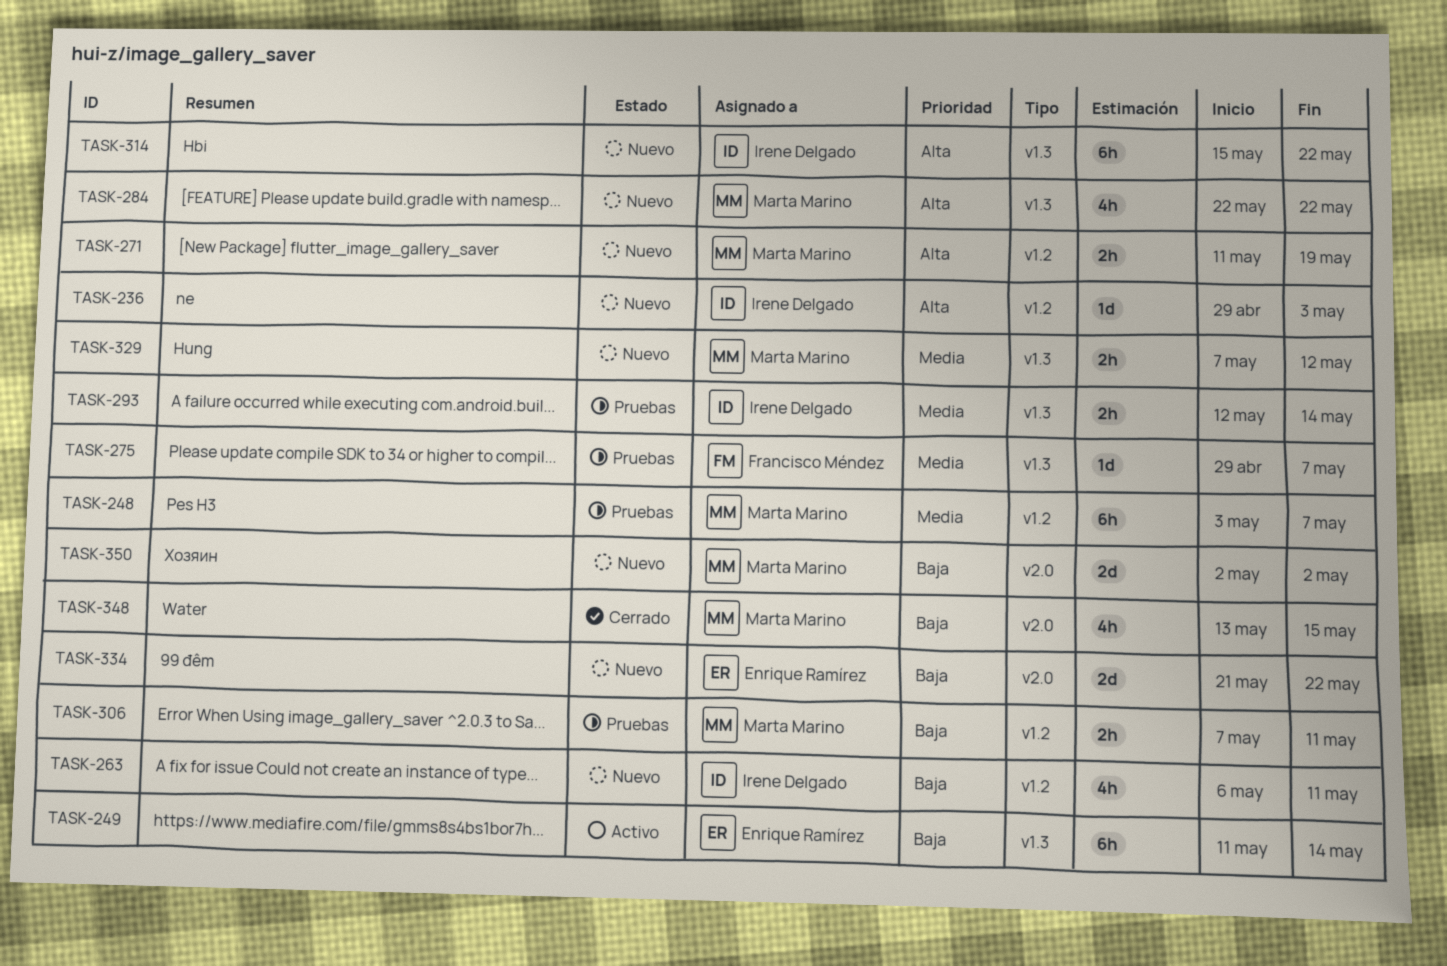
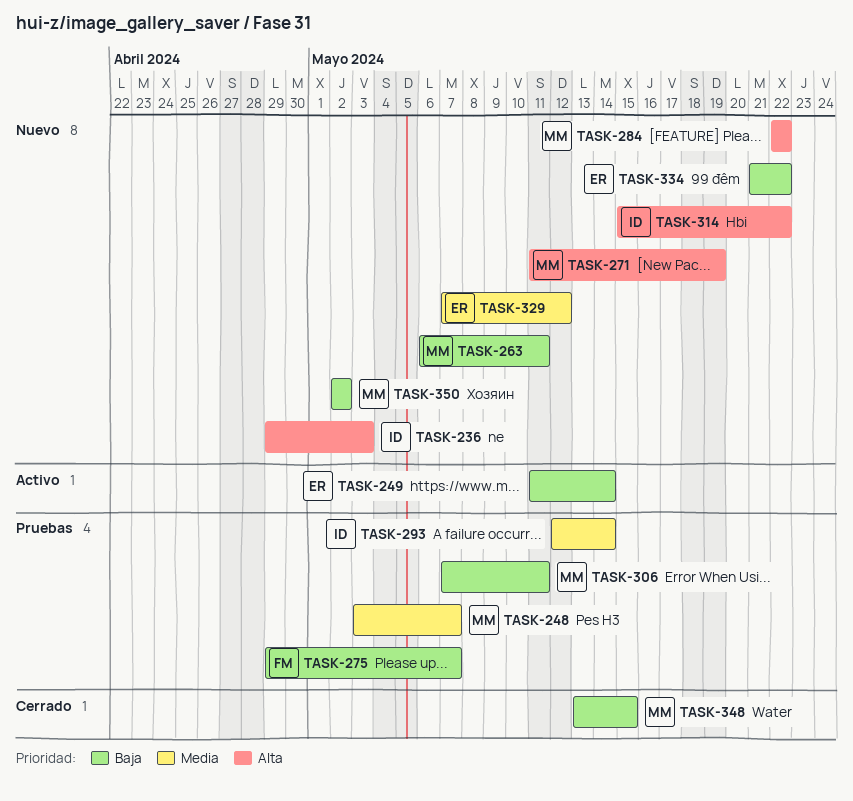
TASK-263, owner: Irene Delgado -> Marta Marino
TASK-275, priority: Media -> Baja
TASK-329, owner: Marta Marino -> Enrique Ramírez

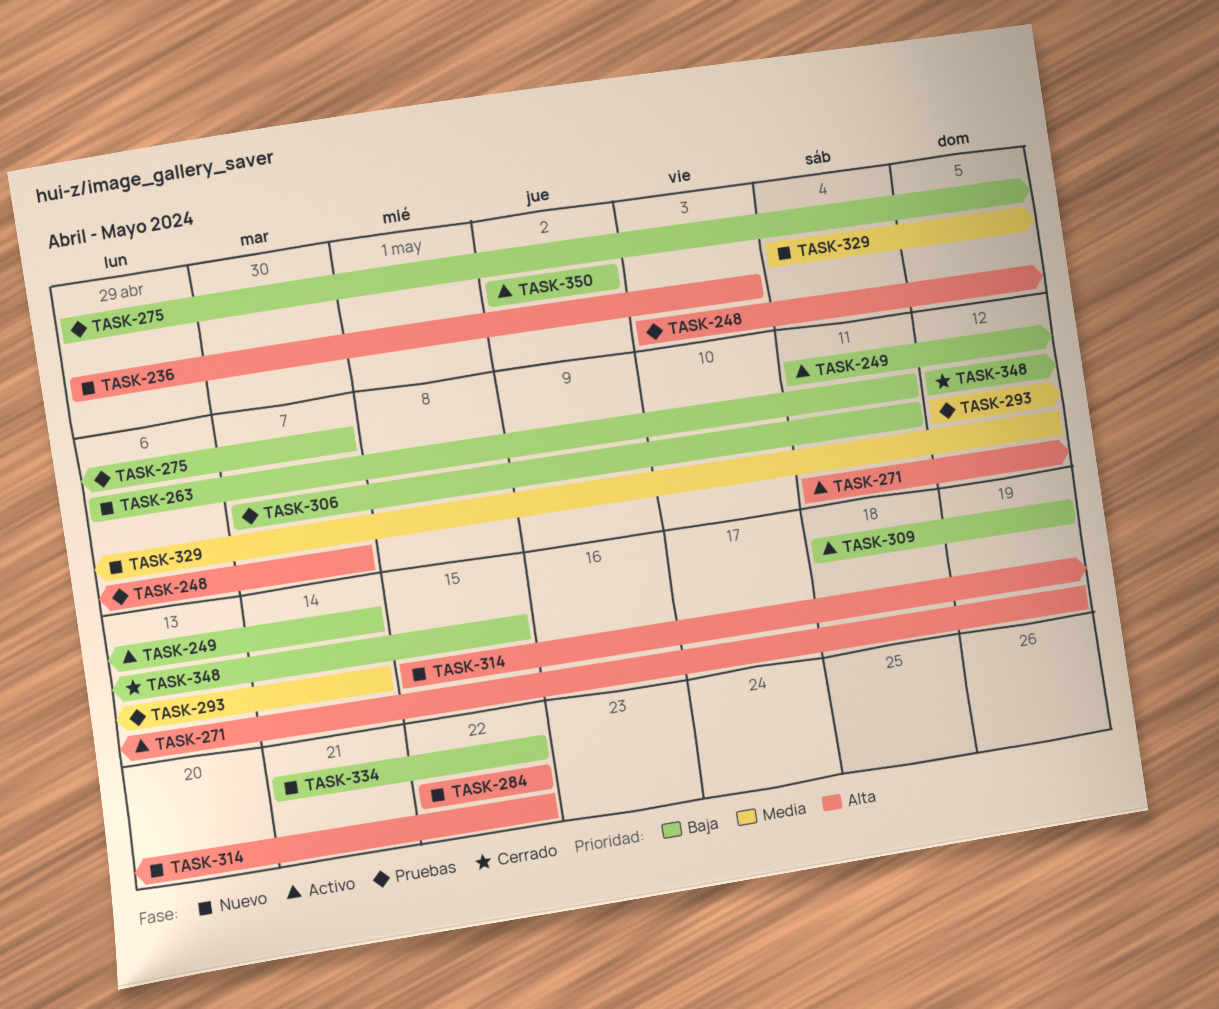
TASK-248, priority: Media -> Alta
TASK-271, status: Nuevo -> Activo
TASK-309: none -> present
TASK-329, start: May 7 -> May 4
TASK-348, start: May 13 -> May 12
TASK-350, status: Nuevo -> Activo

